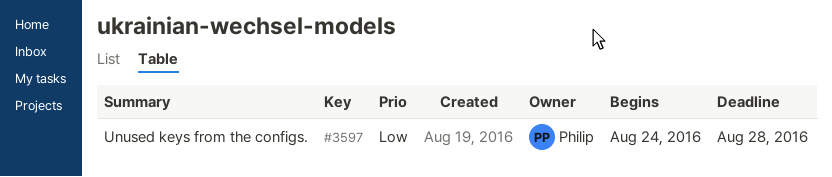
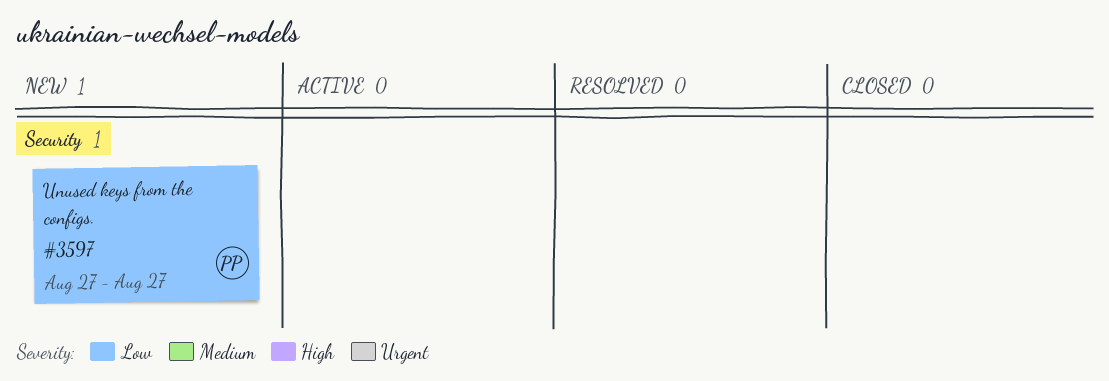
#3597, start: Aug 24 -> Aug 27
#3597, due: Aug 28 -> Aug 27

